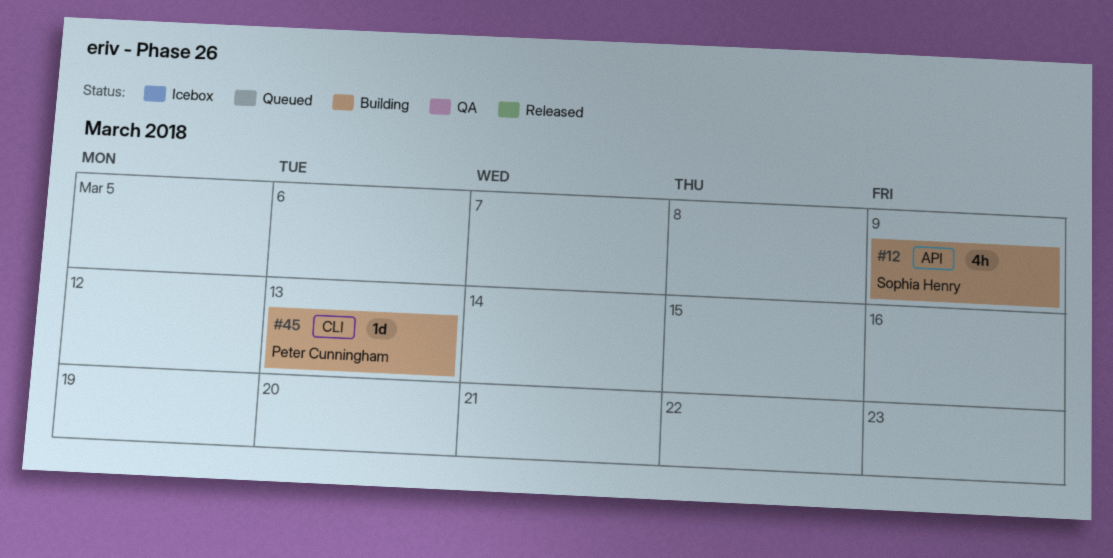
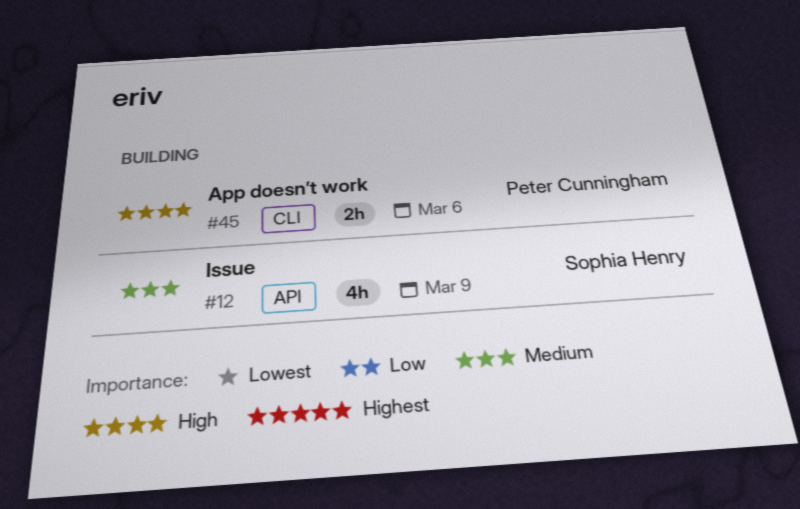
#45, estimate: 1d -> 2h
#45, due: Mar 13 -> Mar 6

